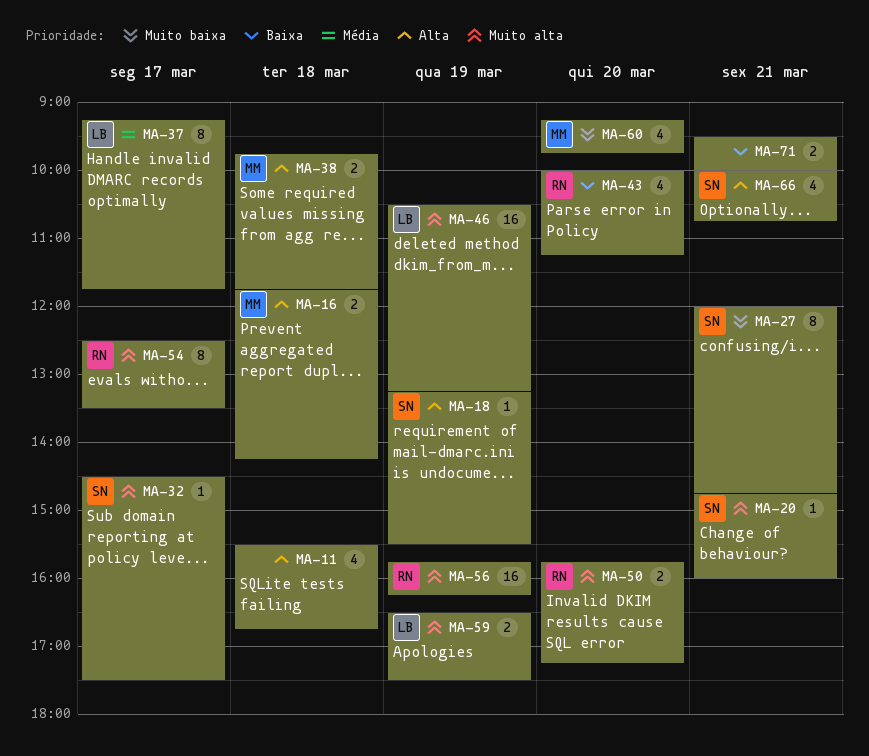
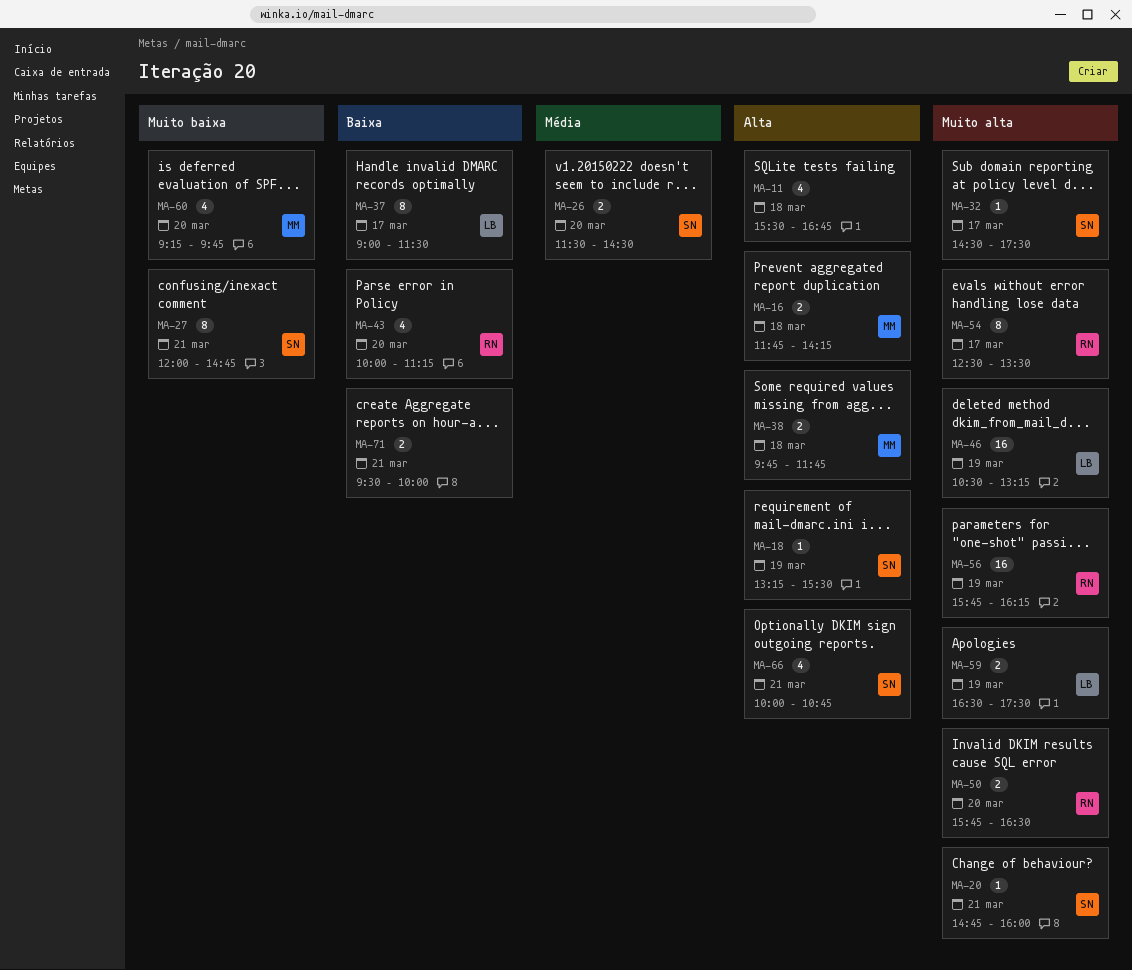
MA-26: none -> present
MA-37, priority: Média -> Baixa
MA-37, begins: 09:15 -> 09:00
MA-37, ends: 11:45 -> 11:30
MA-50, ends: 17:15 -> 16:30

